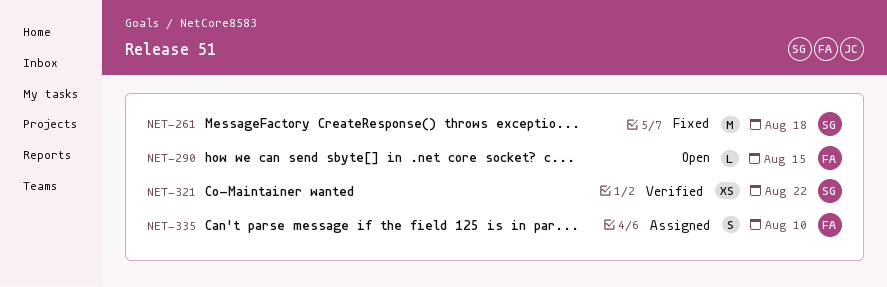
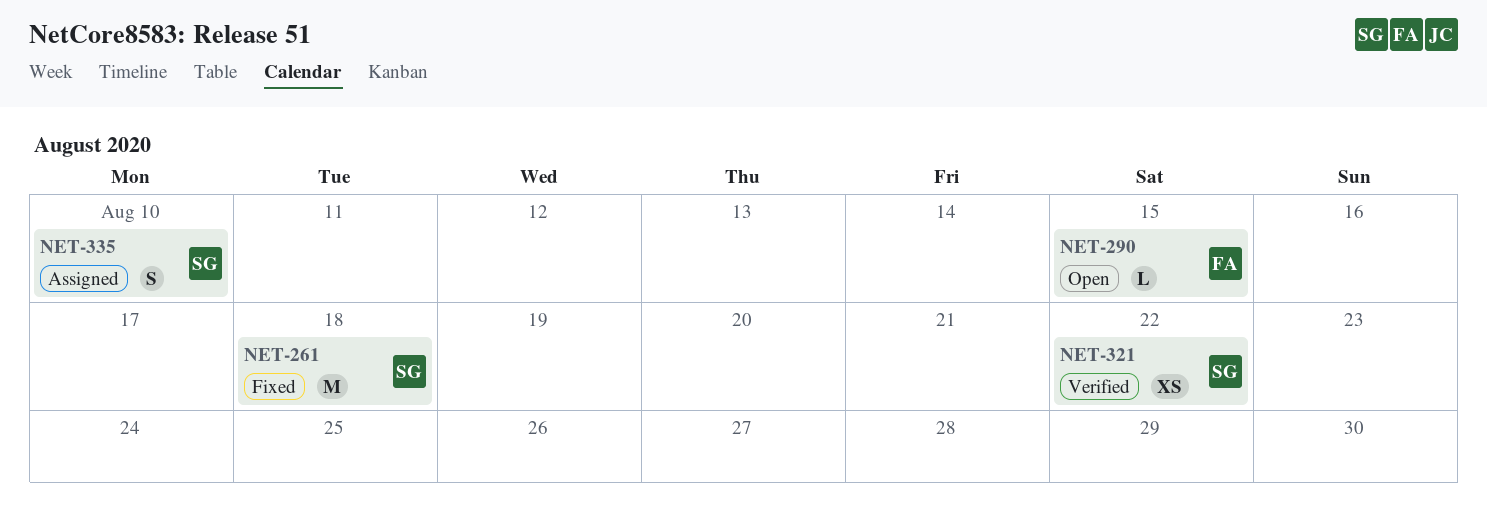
NET-335, owner: FA -> SG

